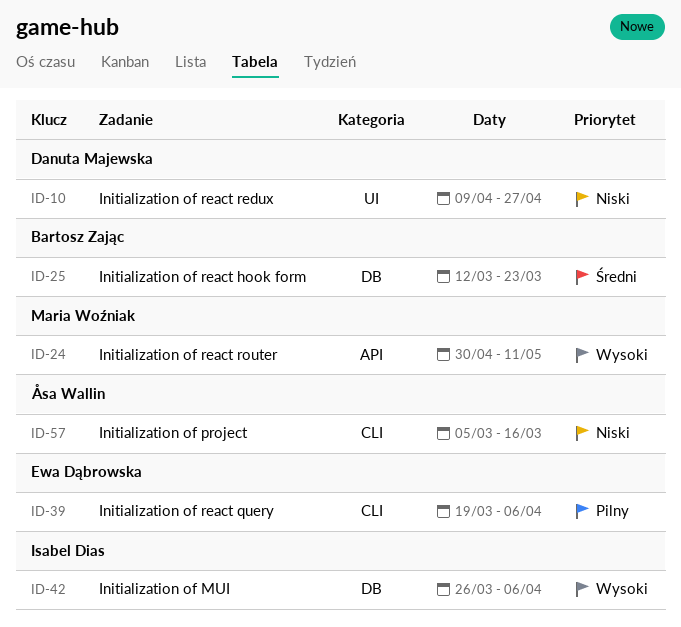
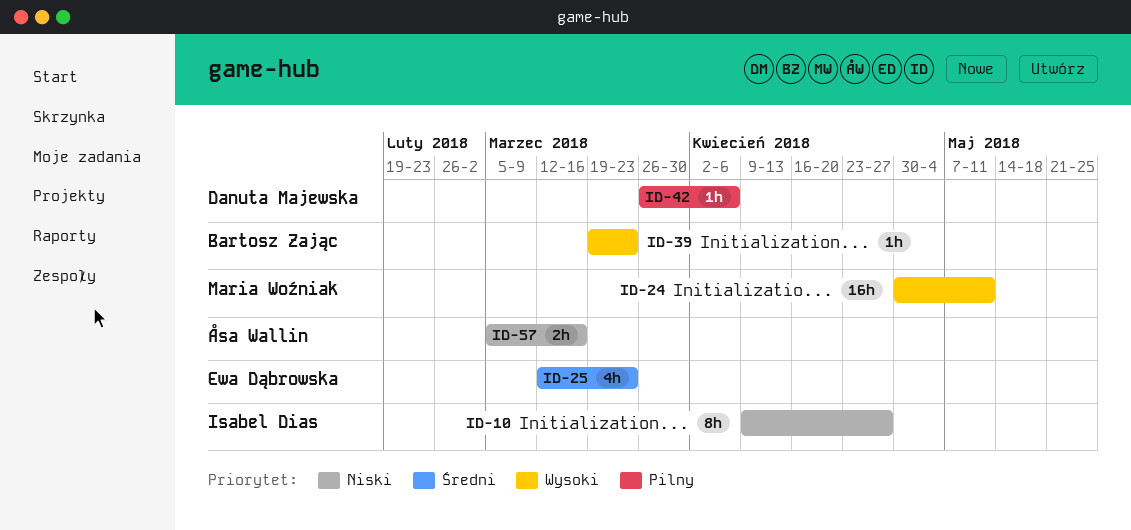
ID-10, owner: Danuta Majewska -> Isabel Dias
ID-25, owner: Bartosz Zając -> Ewa Dąbrowska
ID-39, owner: Ewa Dąbrowska -> Bartosz Zając
ID-39, priority: Pilny -> Wysoki
ID-39, due: Apr 6 -> Mar 23
ID-42, owner: Isabel Dias -> Danuta Majewska
ID-42, priority: Wysoki -> Pilny

